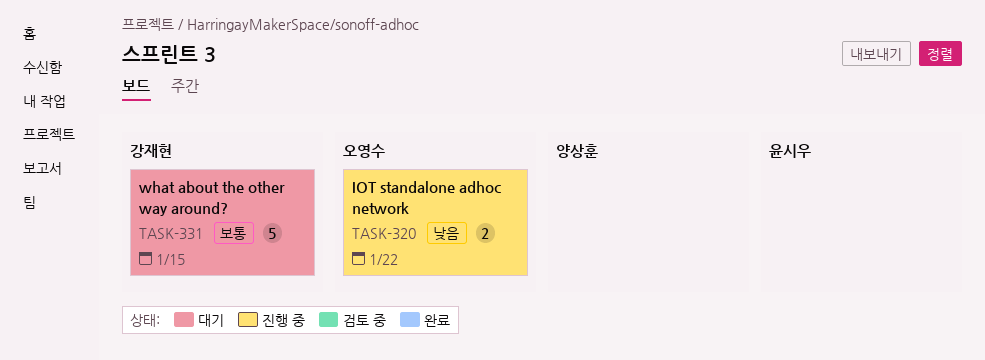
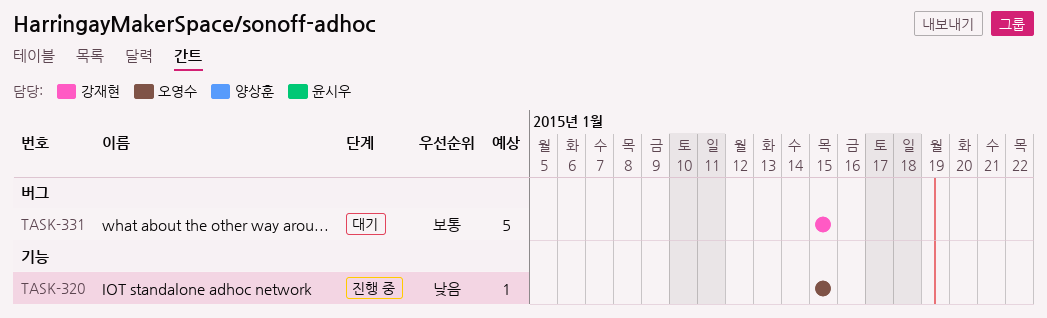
TASK-320, estimate: 2 -> 1
TASK-320, due: Jan 22 -> Jan 15

